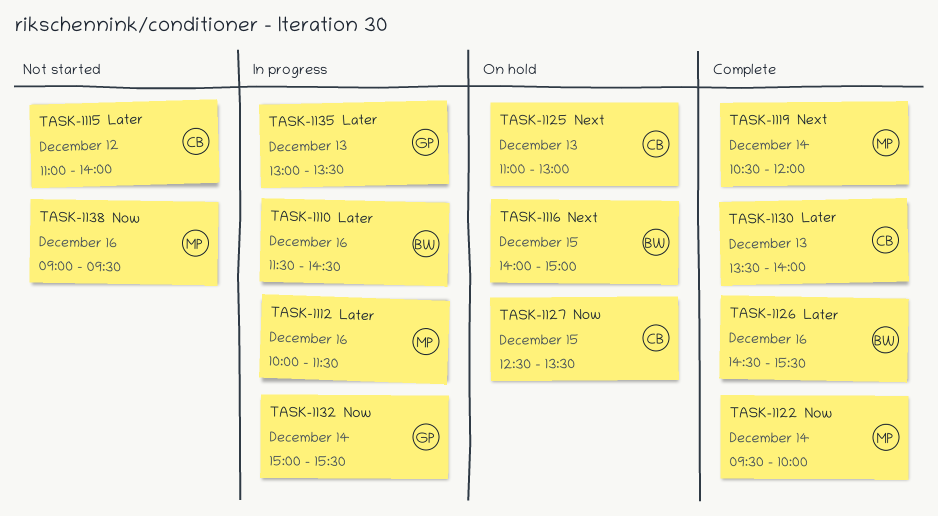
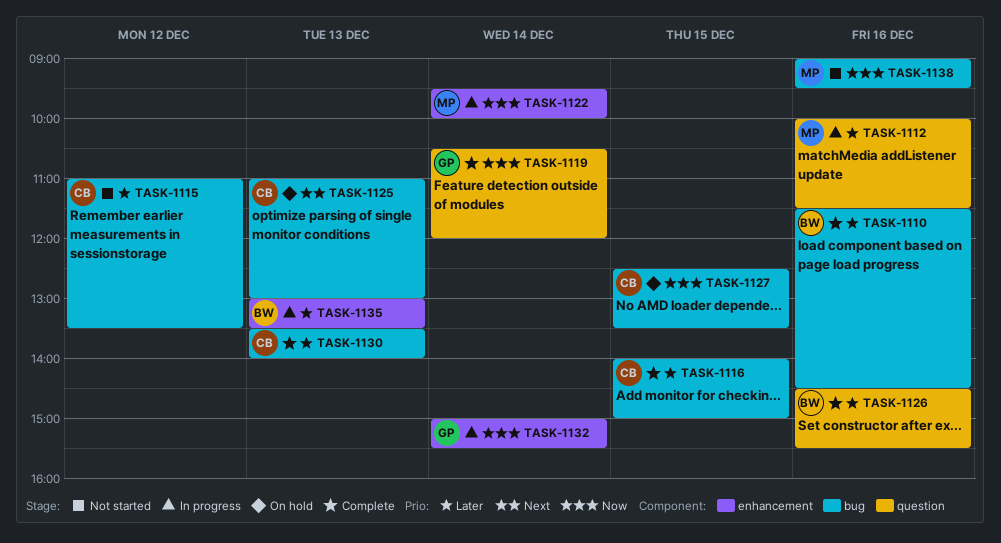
TASK-1110, status: In progress -> Complete
TASK-1115, ends: 14:00 -> 13:30
TASK-1116, status: On hold -> Complete
TASK-1116, owner: BW -> CB
TASK-1116, priority: Next -> Later
TASK-1119, owner: MP -> GP
TASK-1119, priority: Next -> Now
TASK-1122, status: Complete -> In progress
TASK-1135, owner: GP -> BW

